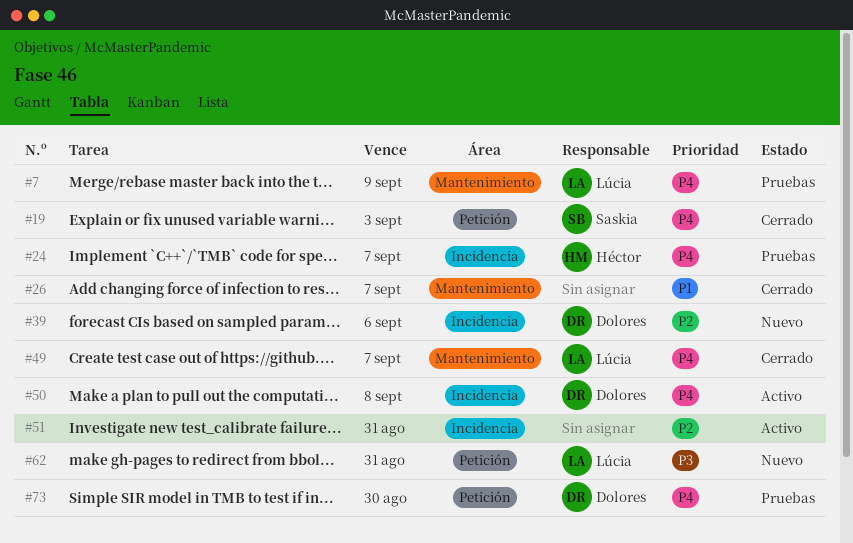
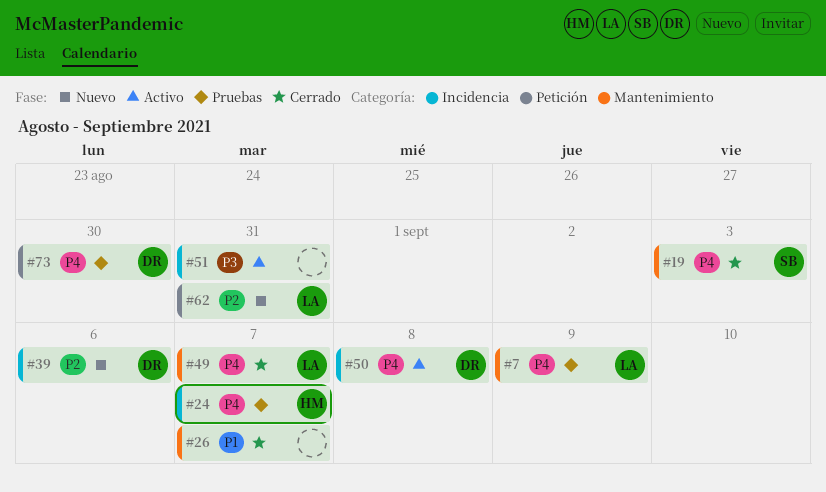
#19, label: Petición -> Mantenimiento
#51, priority: P2 -> P3
#62, priority: P3 -> P2

